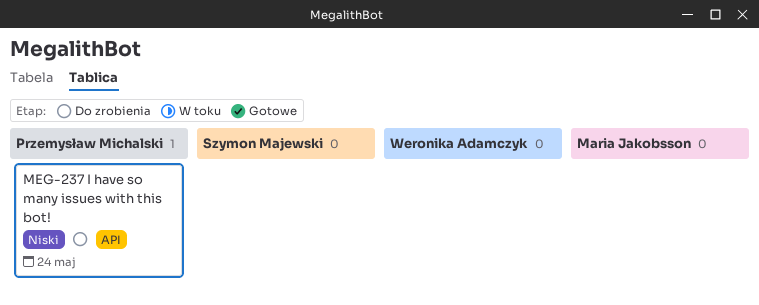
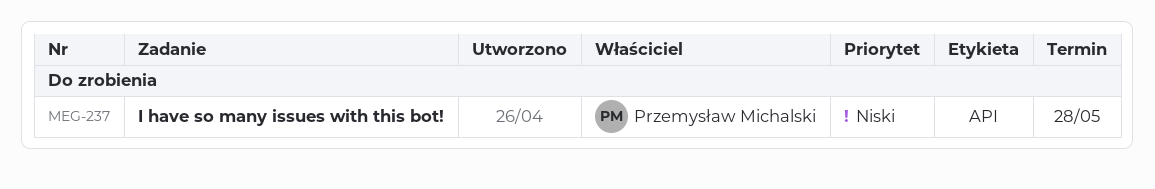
MEG-237, due: May 24 -> May 28

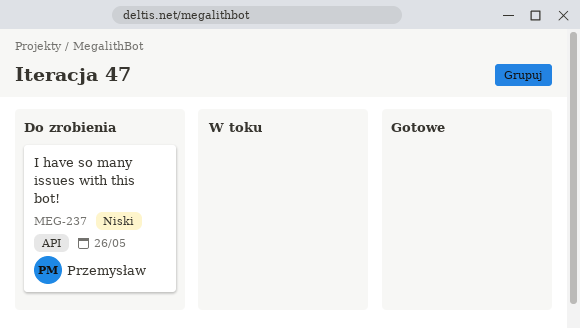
MEG-237, due: May 28 -> May 26

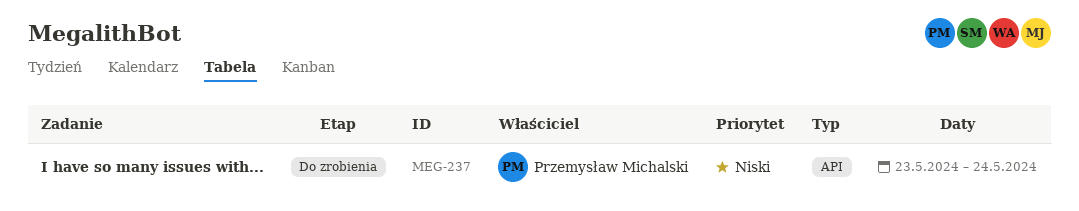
MEG-237, due: May 26 -> May 24

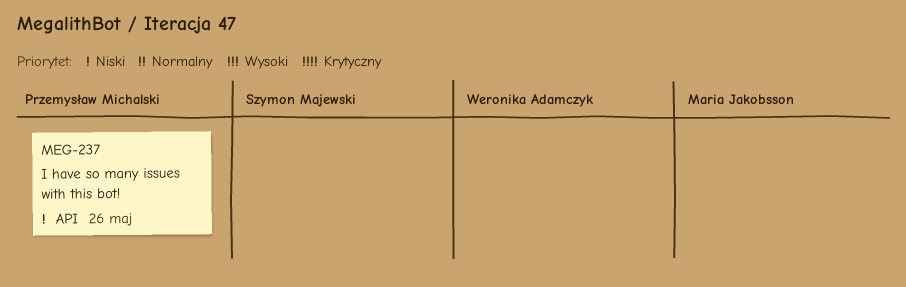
MEG-237, due: May 24 -> May 26

